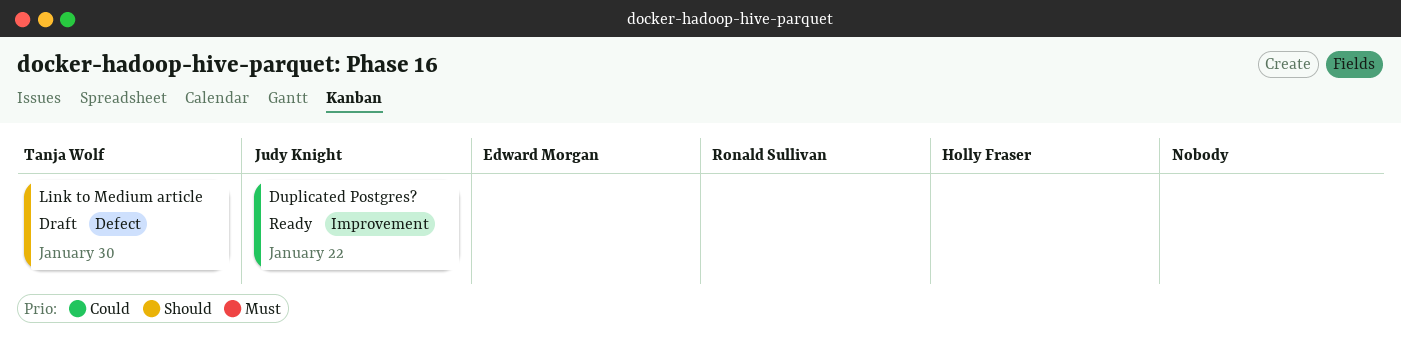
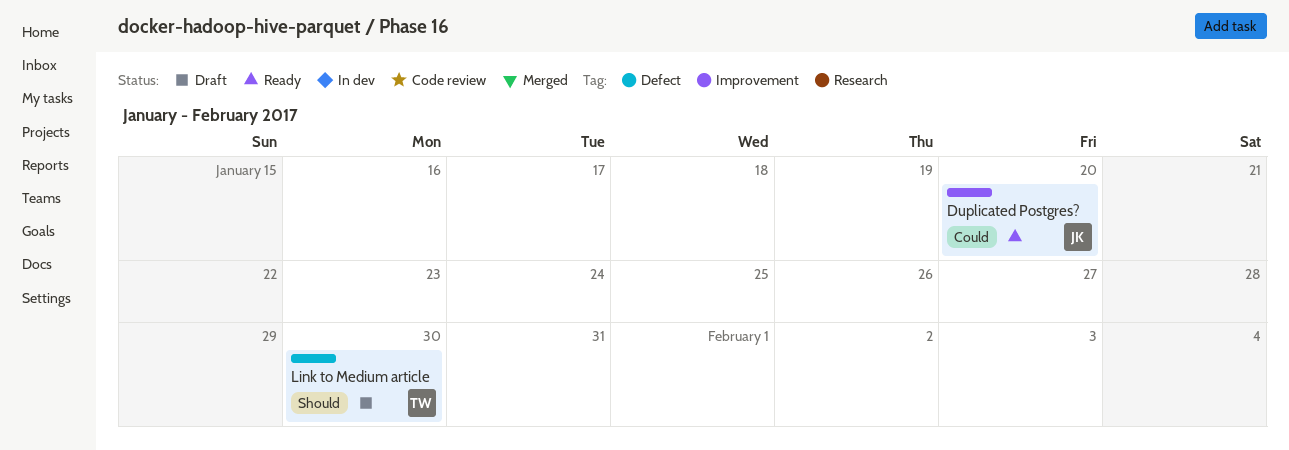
Duplicated Postgres?, due: Jan 22 -> Jan 20

